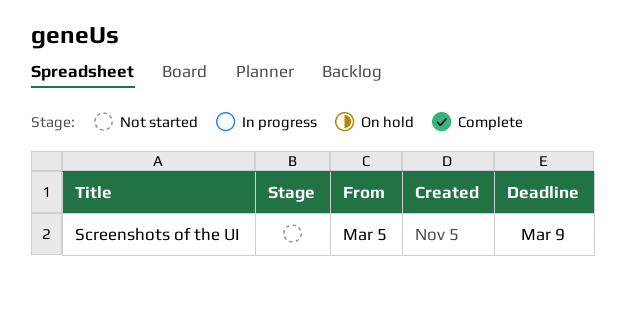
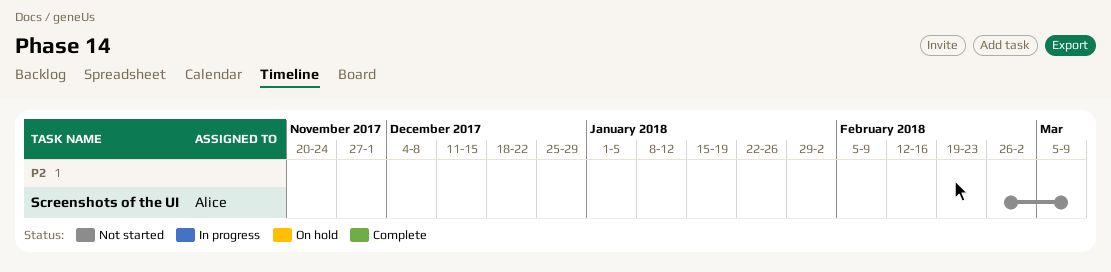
Screenshots of the UI, start: Mar 5 -> Feb 26

